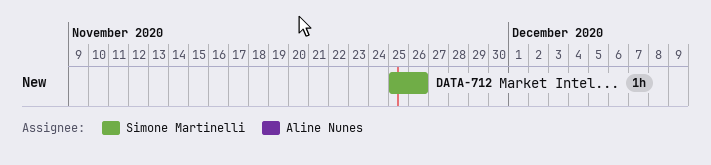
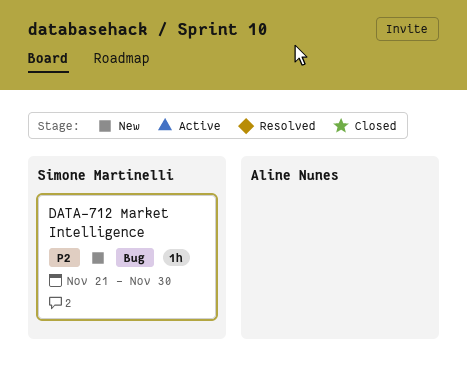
DATA-712, start: Nov 25 -> Nov 21
DATA-712, due: Nov 26 -> Nov 30

